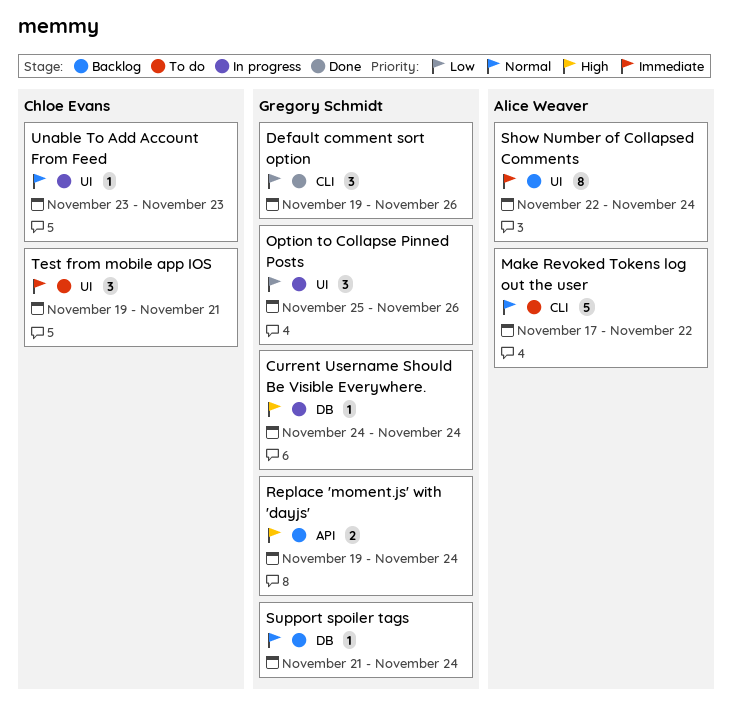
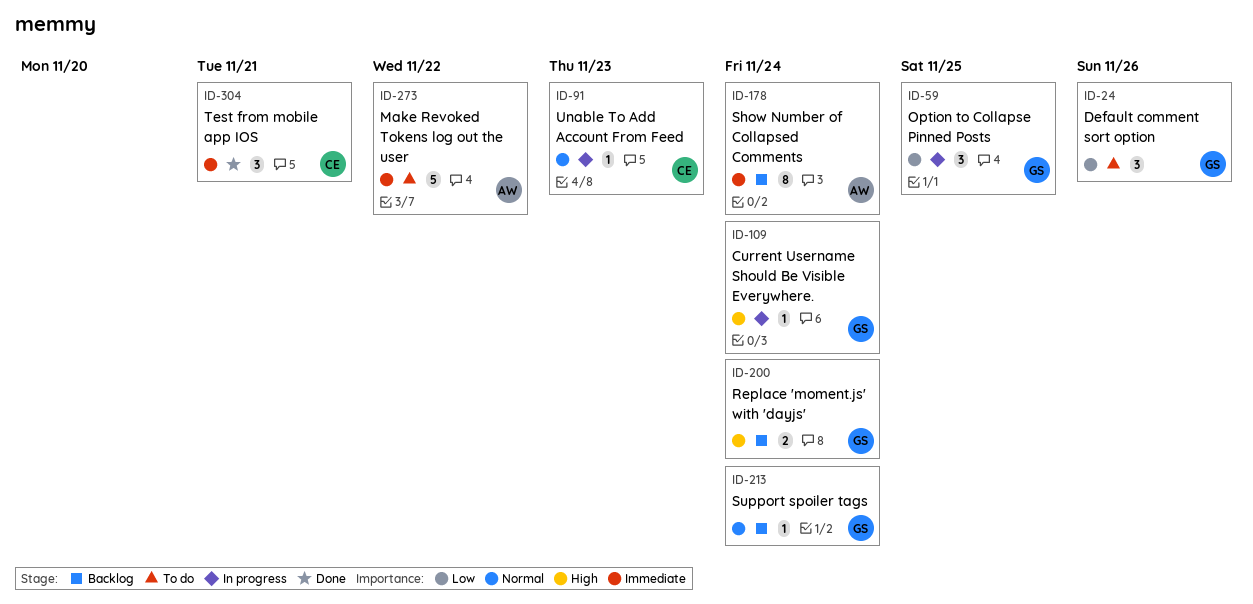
Default comment sort option, status: Done -> To do
Make Revoked Tokens log out the user, priority: Normal -> Immediate
Option to Collapse Pinned Posts, due: Nov 26 -> Nov 25
Test from mobile app IOS, status: To do -> Done

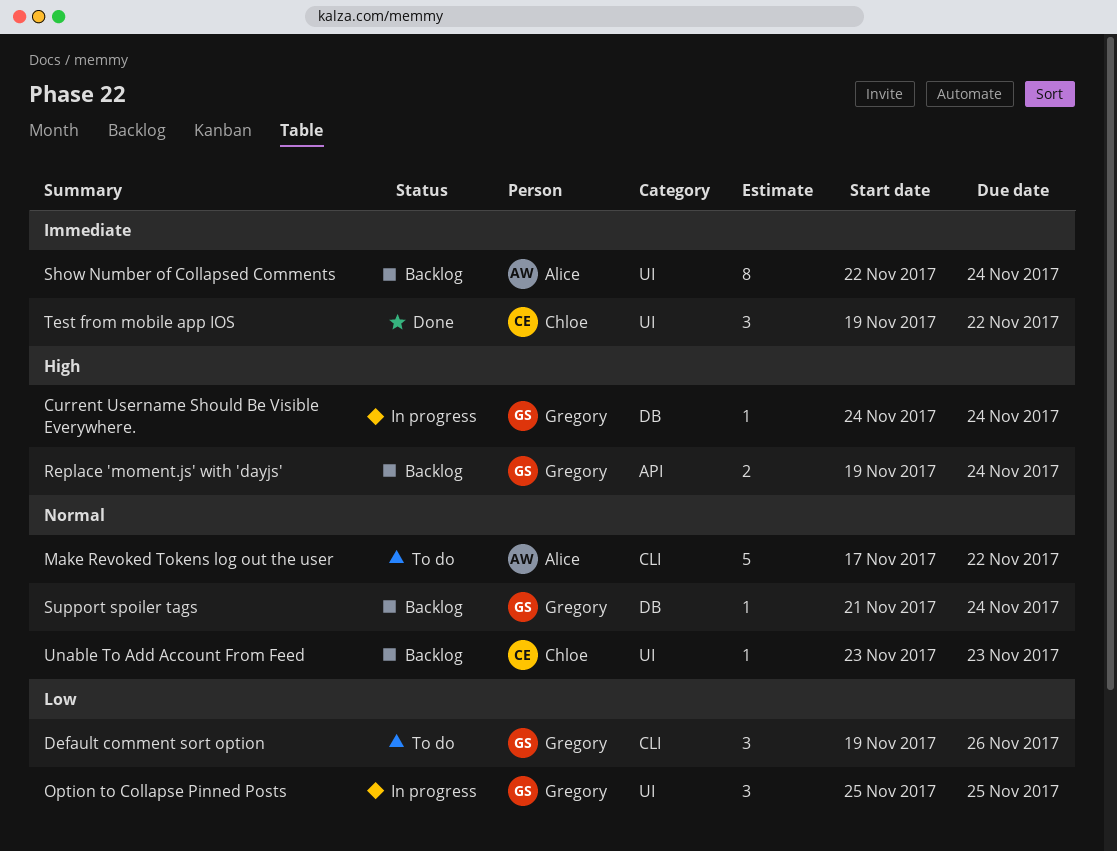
Make Revoked Tokens log out the user, priority: Immediate -> Normal
Test from mobile app IOS, due: Nov 21 -> Nov 22
Unable To Add Account From Feed, status: In progress -> Backlog

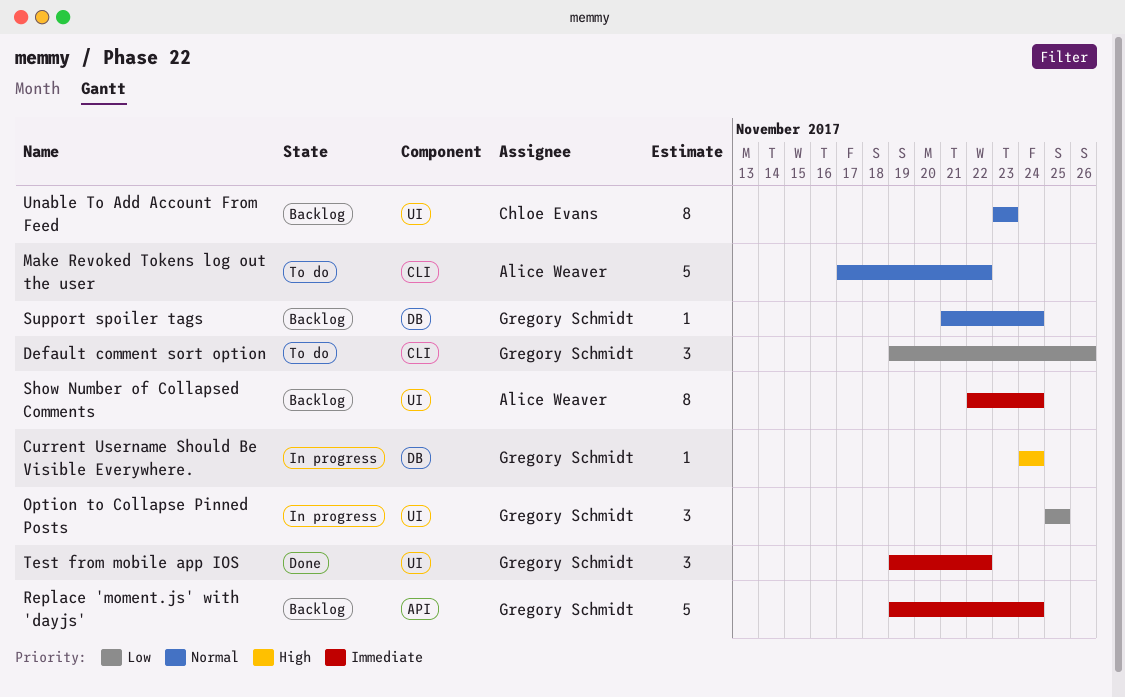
Replace 'moment.js' with 'dayjs', priority: High -> Immediate
Replace 'moment.js' with 'dayjs', estimate: 2 -> 5
Test from mobile app IOS, owner: Chloe Evans -> Gregory Schmidt
Unable To Add Account From Feed, estimate: 1 -> 8

